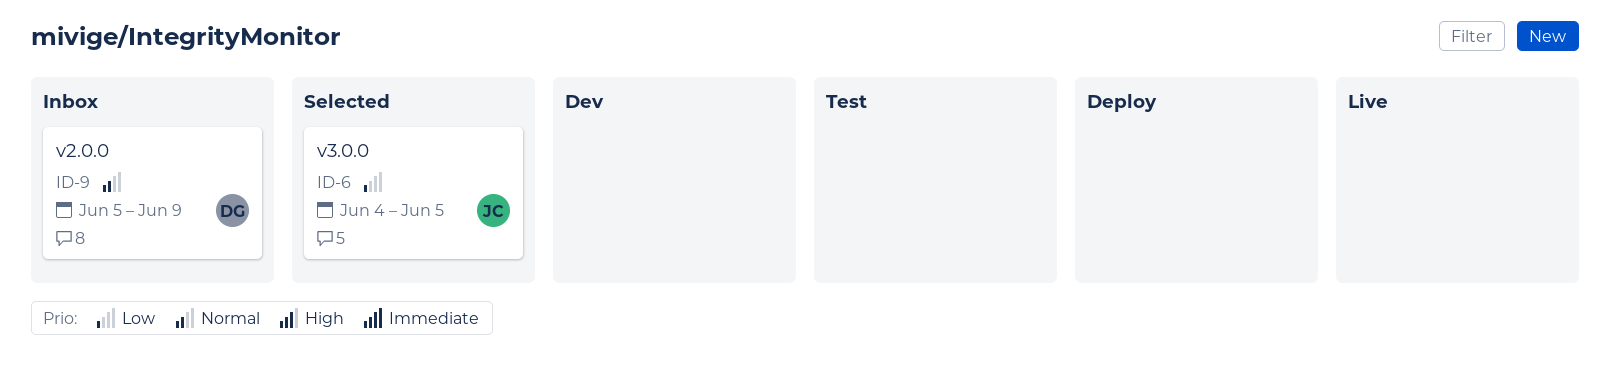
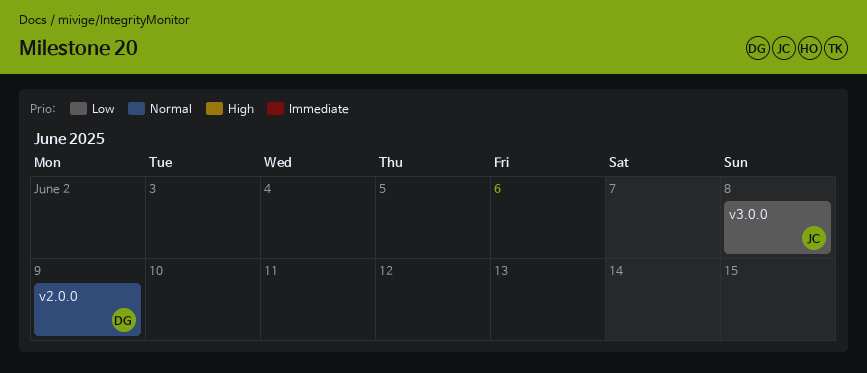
v3.0.0, due: Jun 5 -> Jun 8

